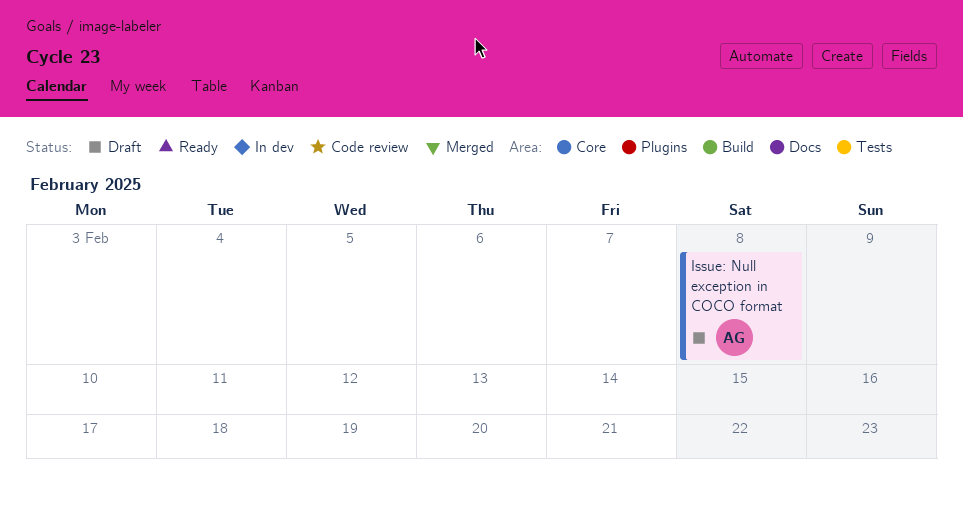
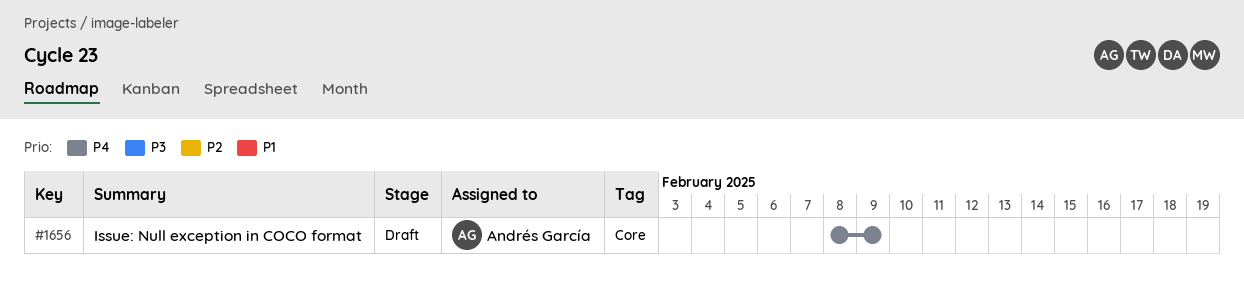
Issue: Null exception in COCO format, due: Feb 8 -> Feb 9

